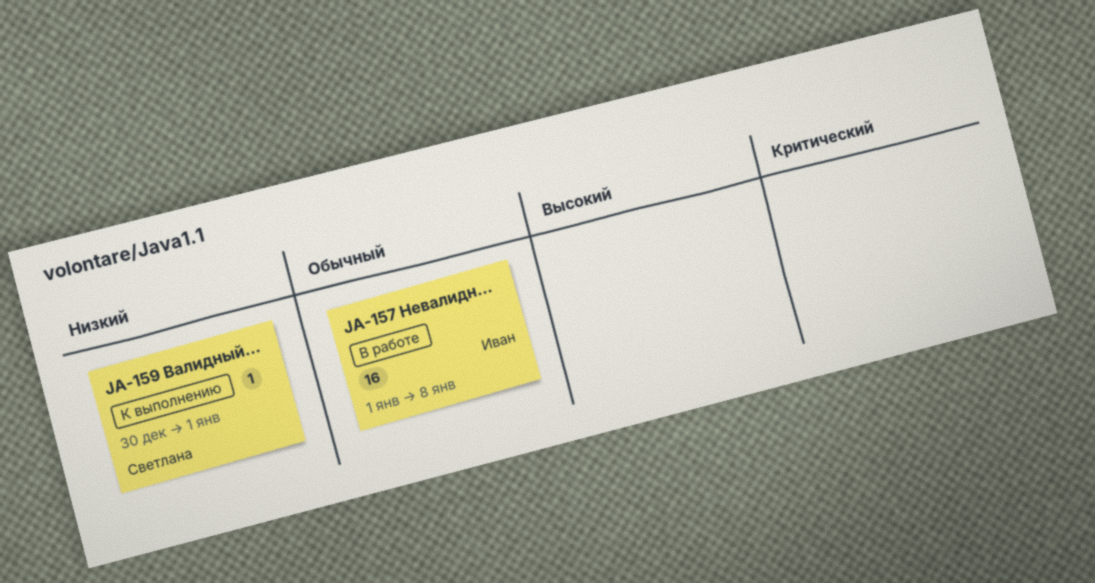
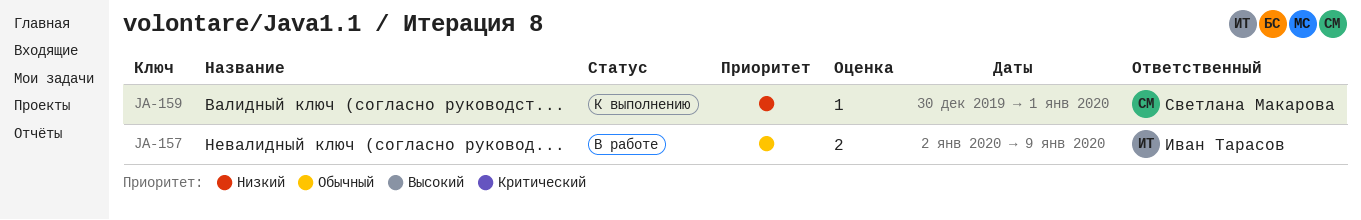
JA-157, estimate: 16 -> 2
JA-157, start: Jan 1 -> Jan 2
JA-157, due: Jan 8 -> Jan 9

